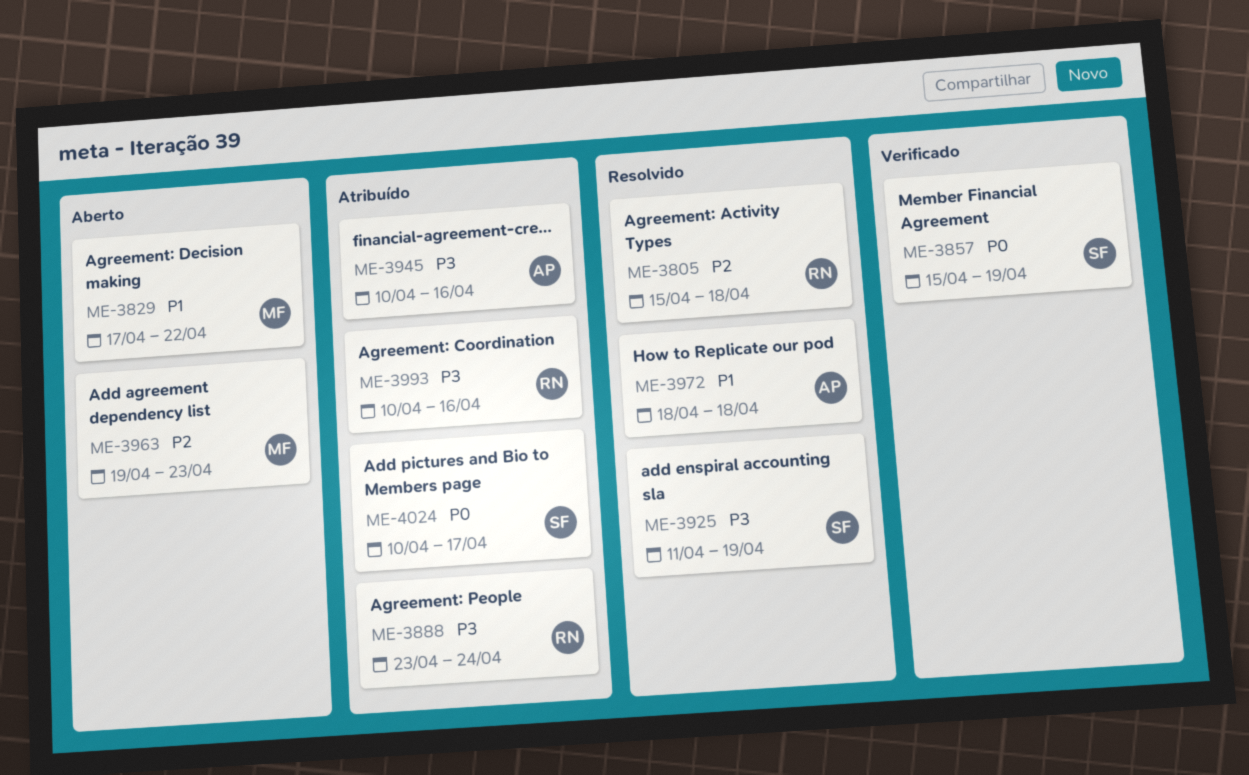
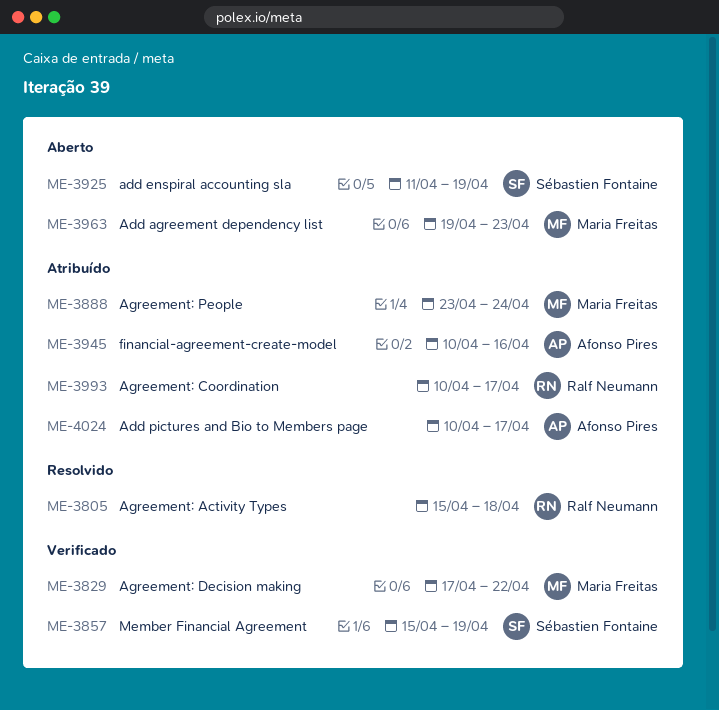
ME-3829, status: Aberto -> Verificado
ME-3888, owner: Ralf Neumann -> Maria Freitas
ME-3925, status: Resolvido -> Aberto
ME-3972: present -> none
ME-3993, due: Apr 16 -> Apr 17
ME-4024, owner: Sébastien Fontaine -> Afonso Pires

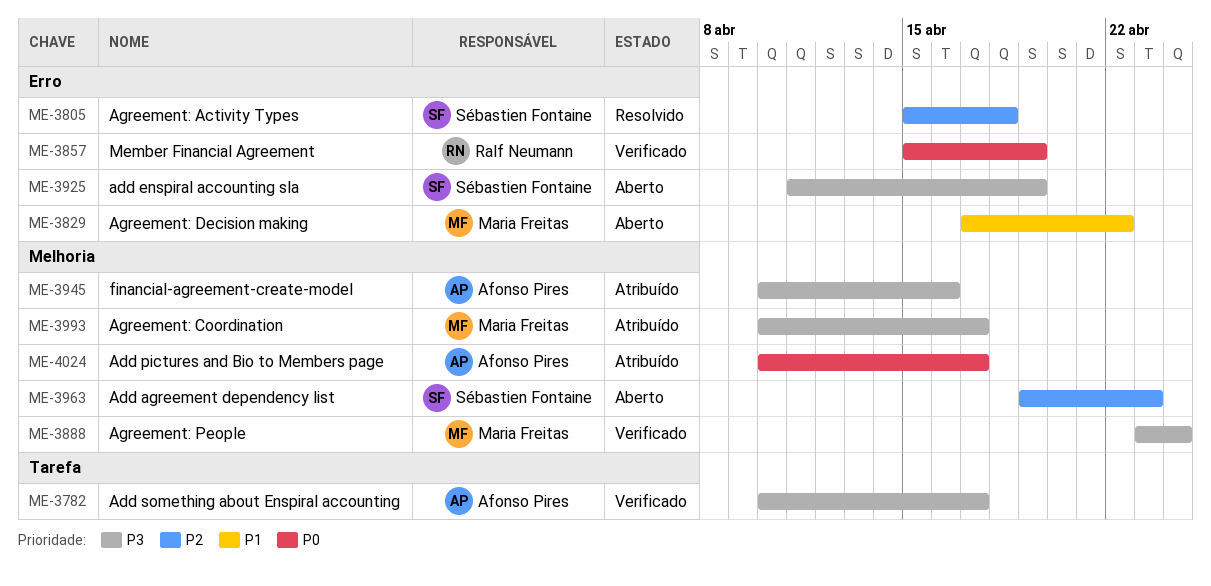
ME-3782: none -> present
ME-3805, owner: Ralf Neumann -> Sébastien Fontaine
ME-3829, status: Verificado -> Aberto
ME-3857, owner: Sébastien Fontaine -> Ralf Neumann
ME-3888, status: Atribuído -> Verificado
ME-3963, owner: Maria Freitas -> Sébastien Fontaine
ME-3993, owner: Ralf Neumann -> Maria Freitas

